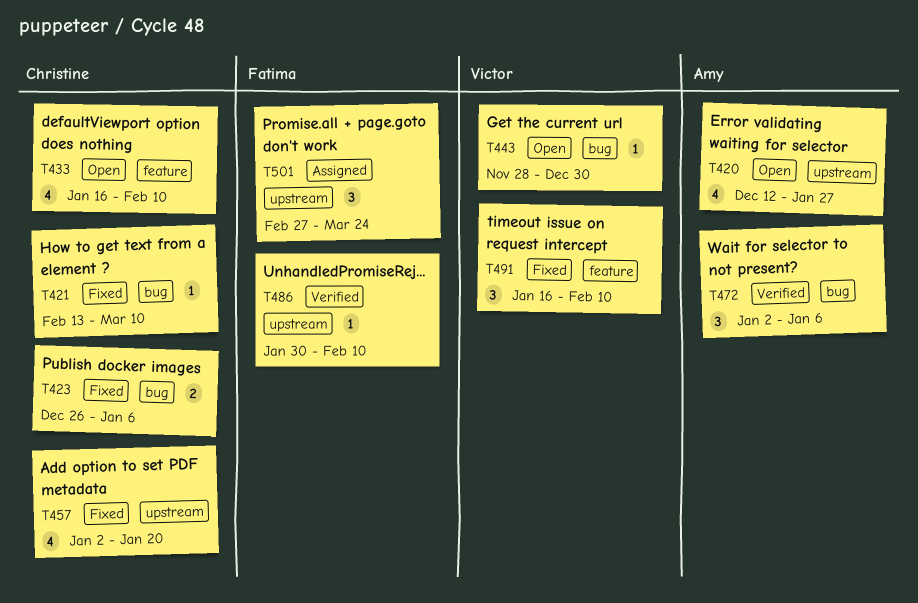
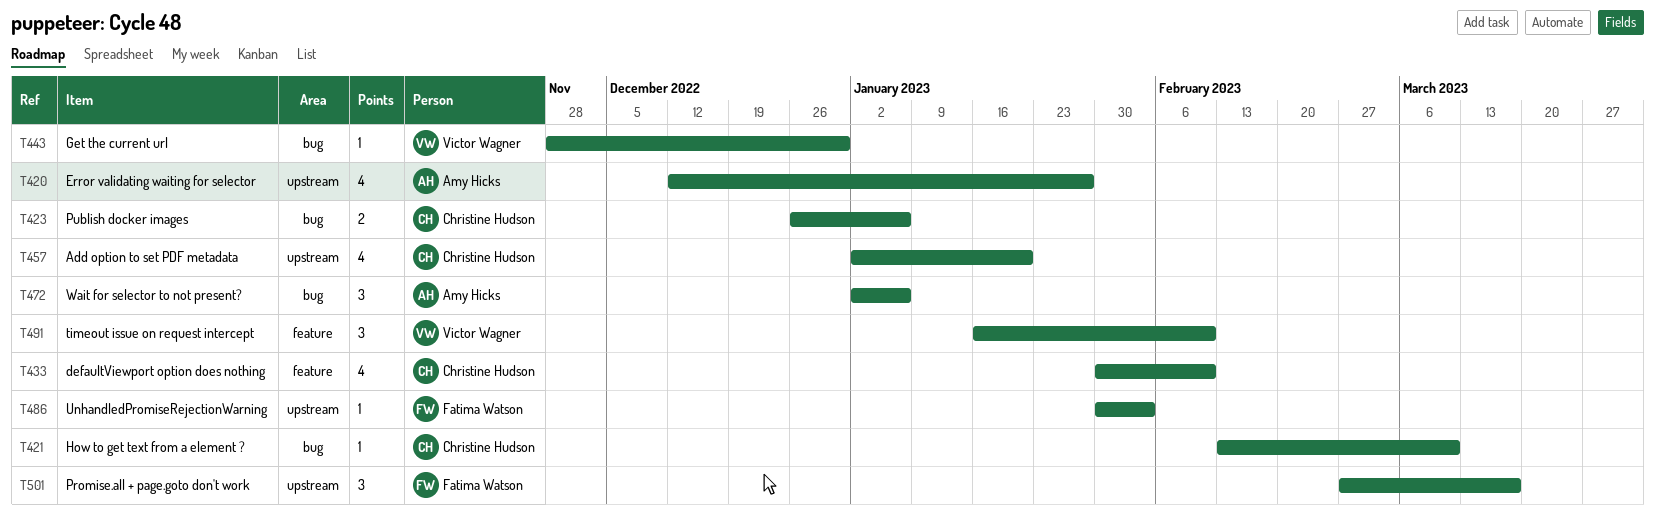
T433, start: Jan 16 -> Jan 30
T486, due: Feb 10 -> Feb 3
T501, due: Mar 24 -> Mar 17

